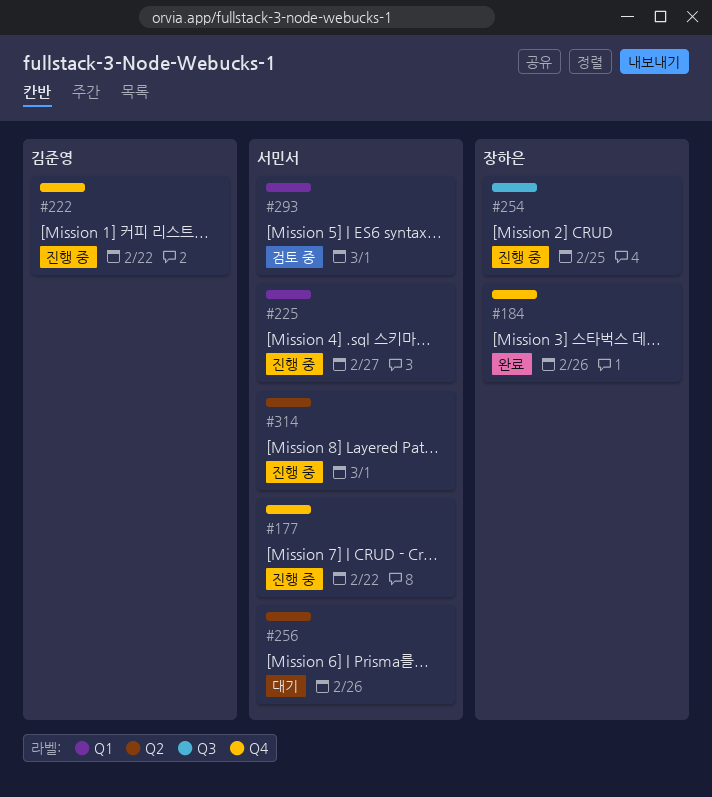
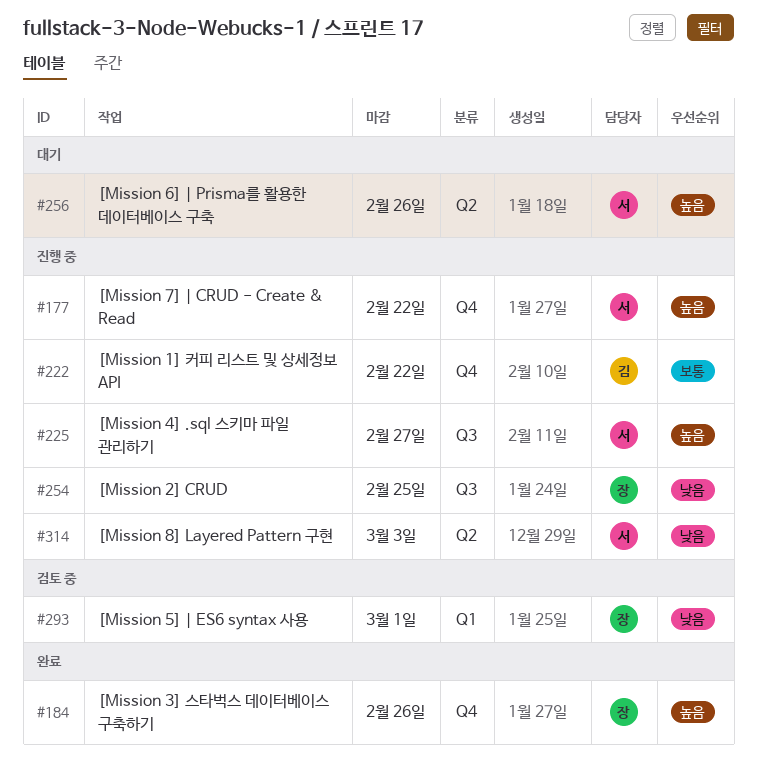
#225, label: Q1 -> Q3
#293, owner: 서민서 -> 장하은
#314, due: Mar 1 -> Mar 3

